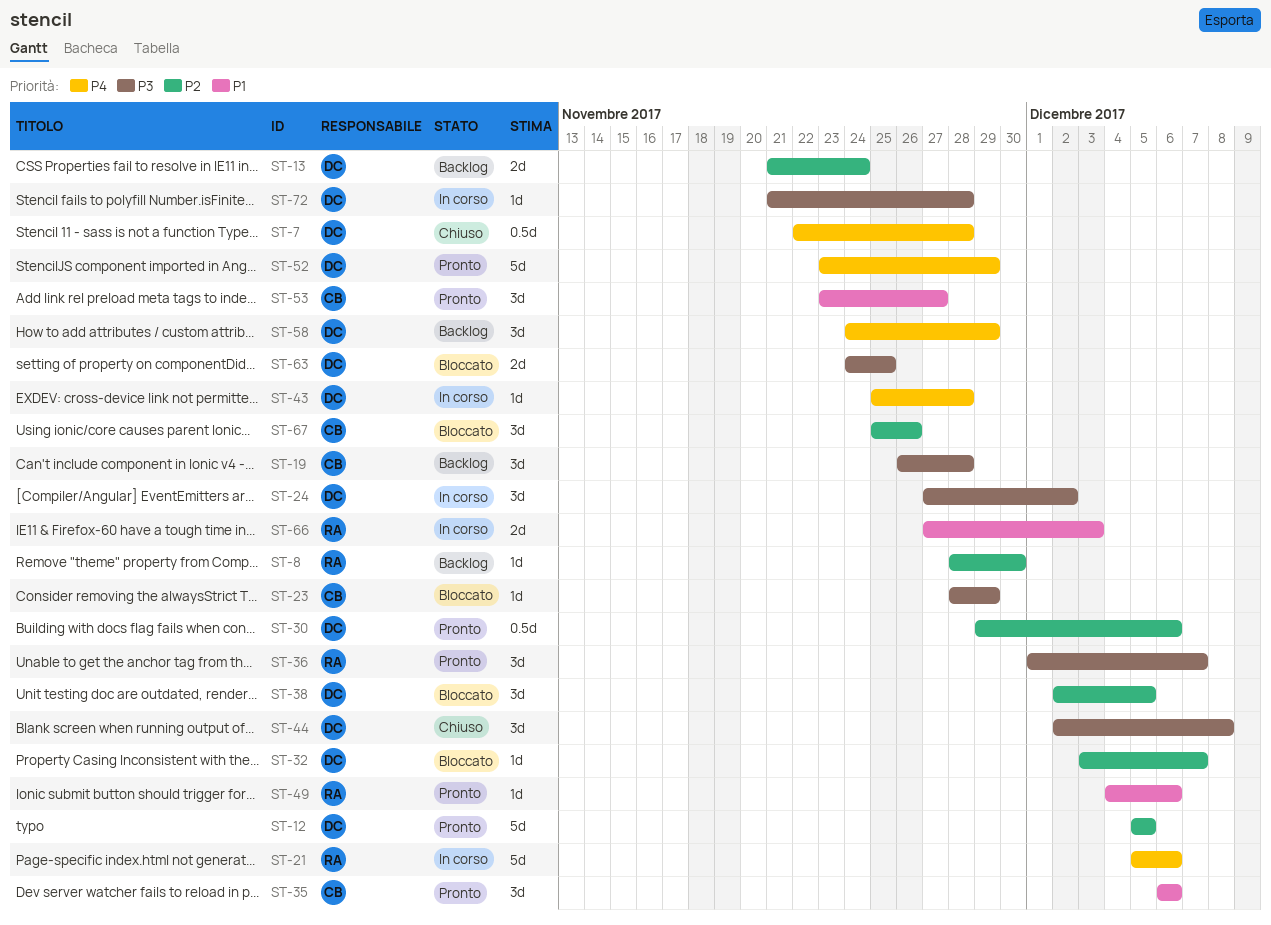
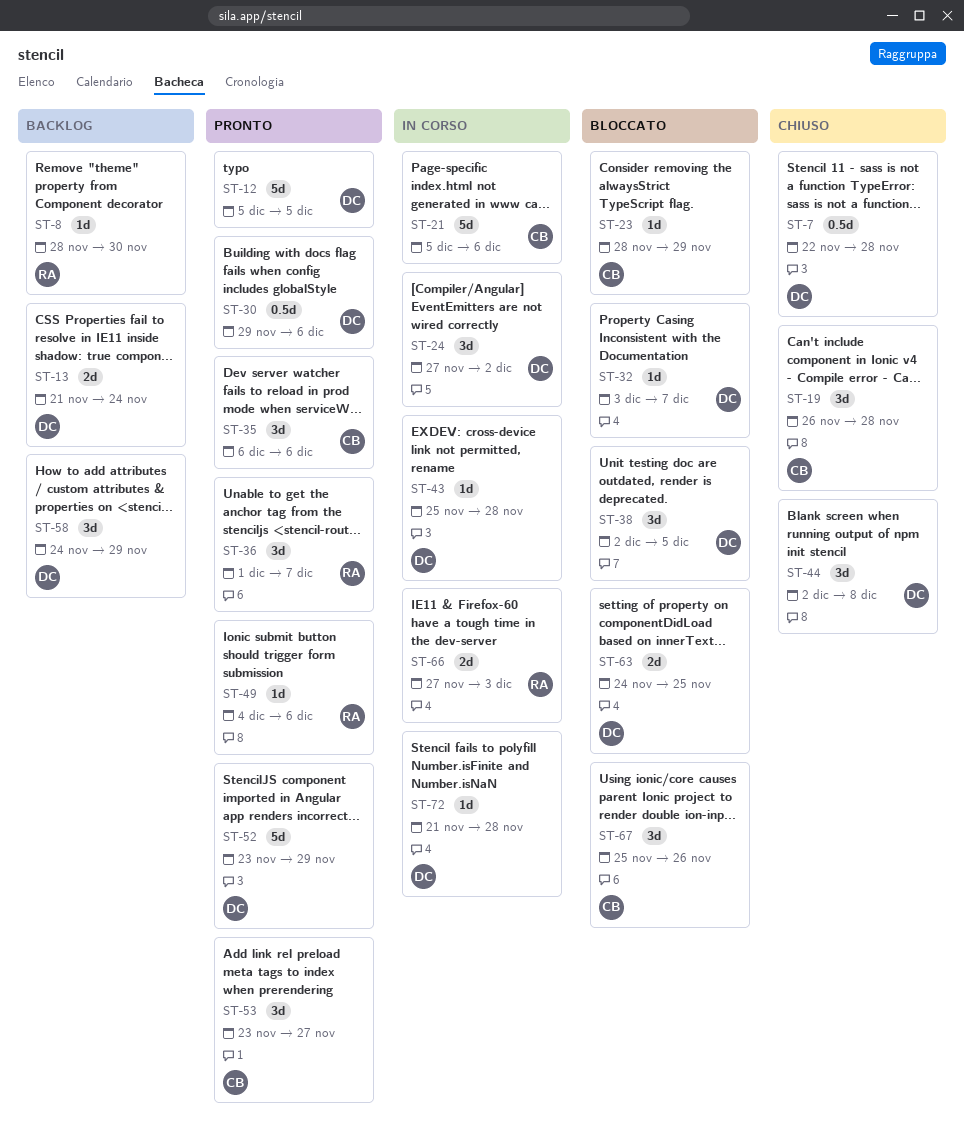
ST-19, status: Backlog -> Chiuso
ST-21, owner: RA -> CB

